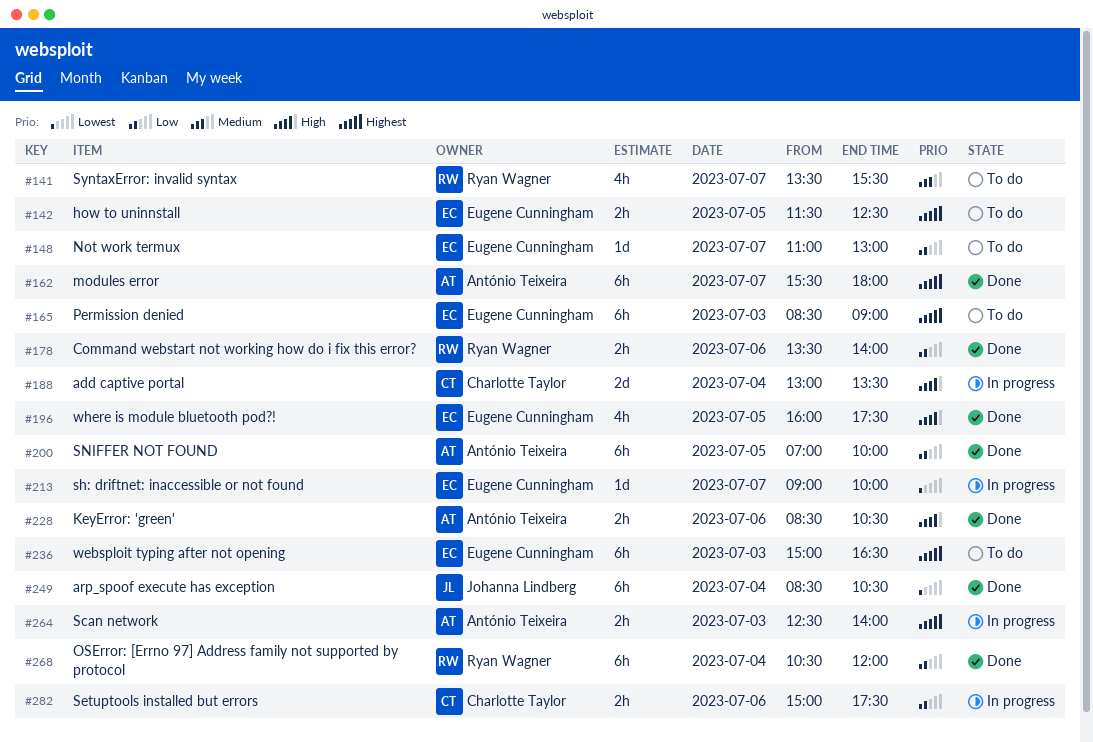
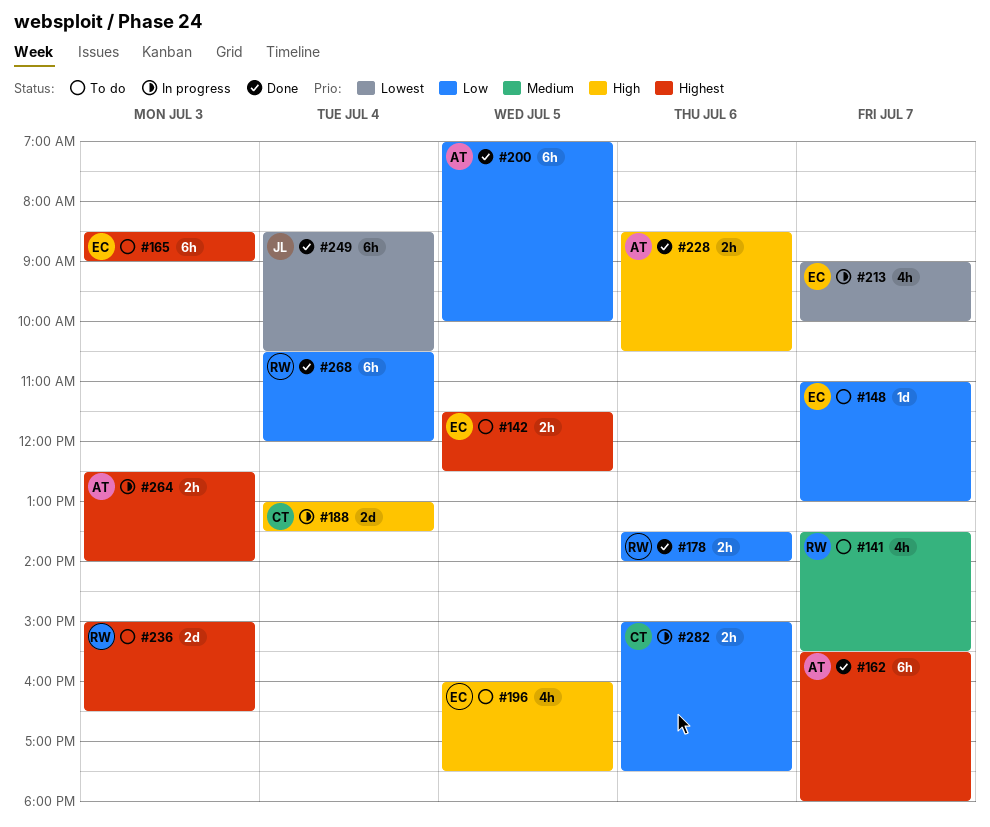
#196, status: Done -> To do
#213, estimate: 1d -> 4h
#236, owner: Eugene Cunningham -> Ryan Wagner
#236, estimate: 6h -> 2d

